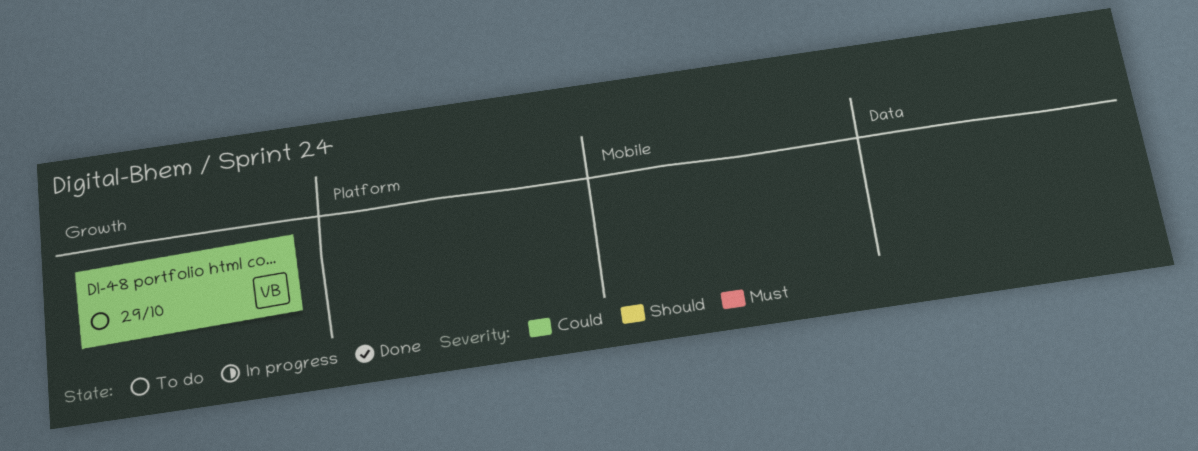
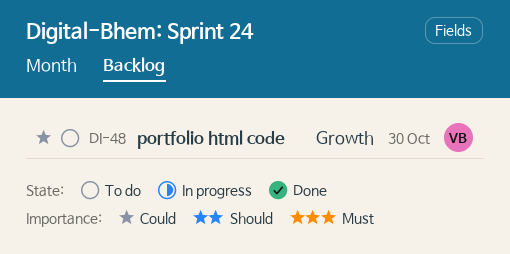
DI-48, due: Oct 29 -> Oct 30

